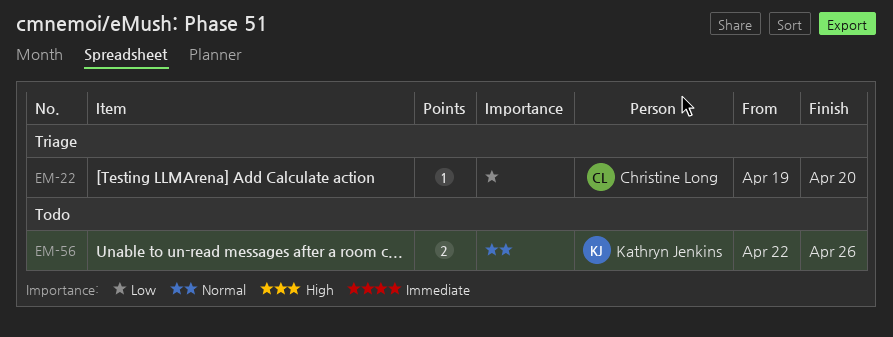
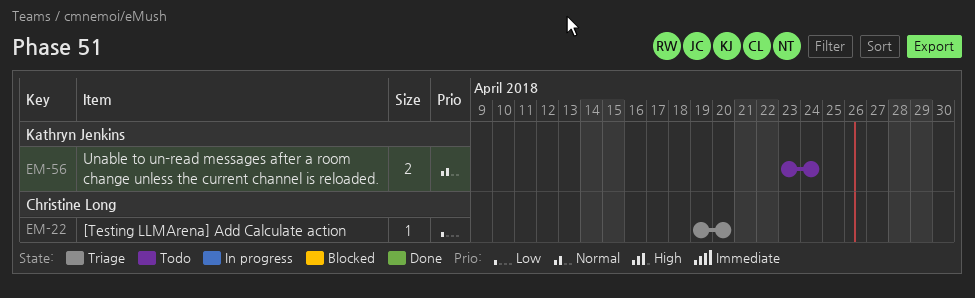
EM-56, start: Apr 22 -> Apr 23
EM-56, due: Apr 26 -> Apr 24

